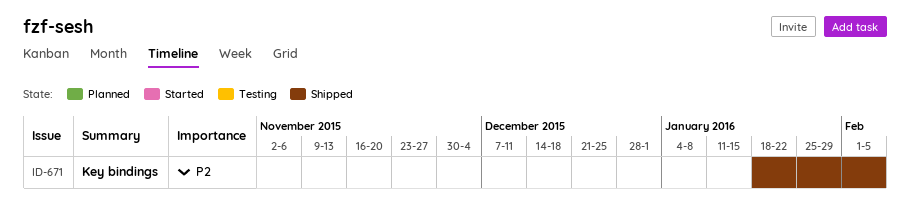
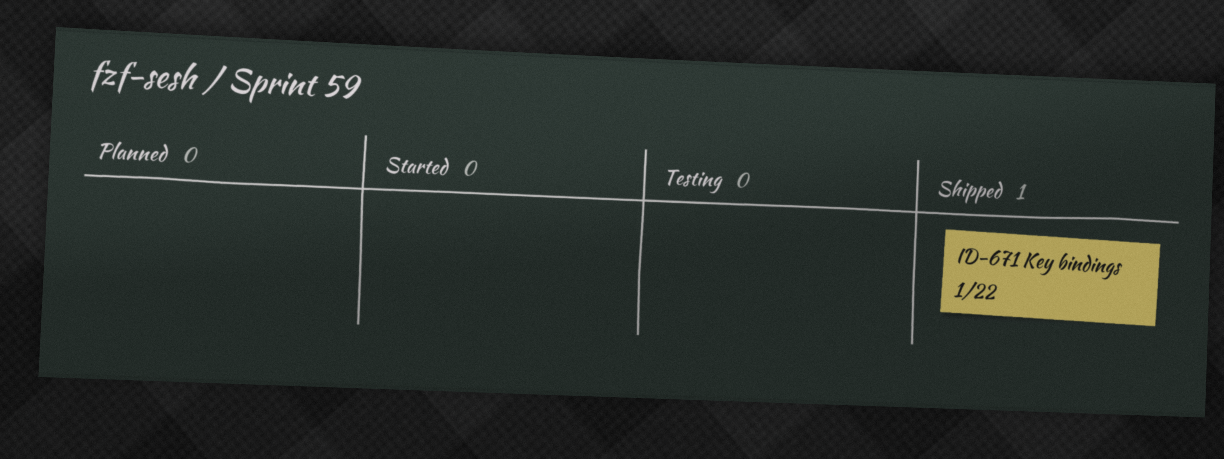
ID-671, due: Feb 5 -> Jan 22

